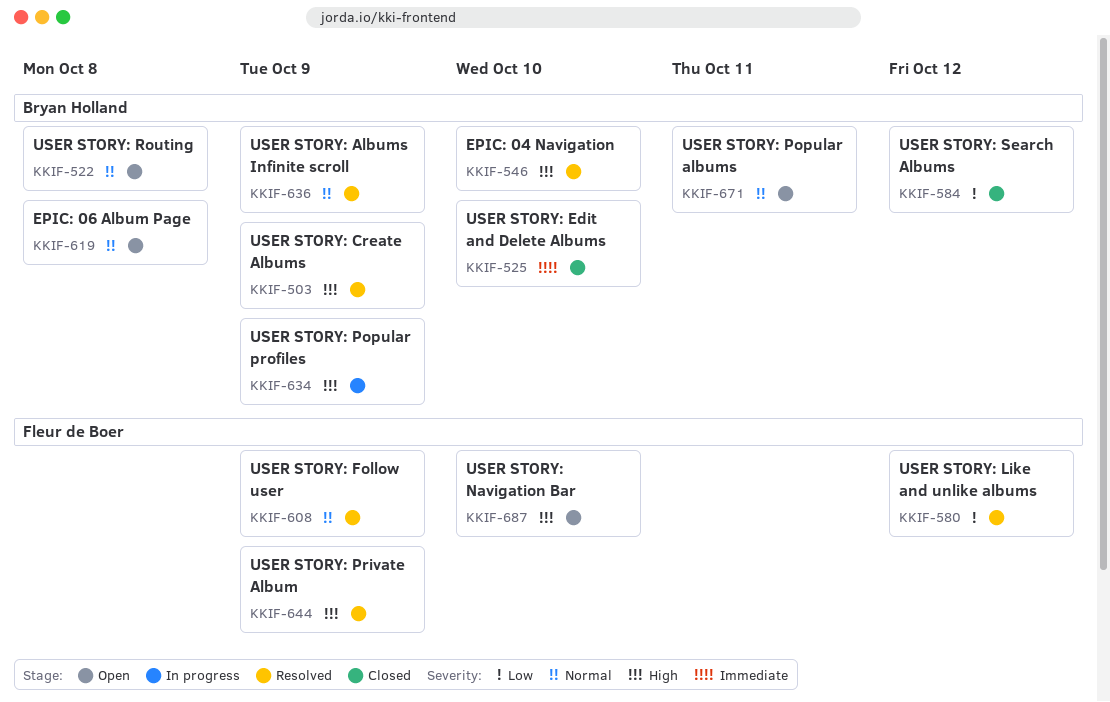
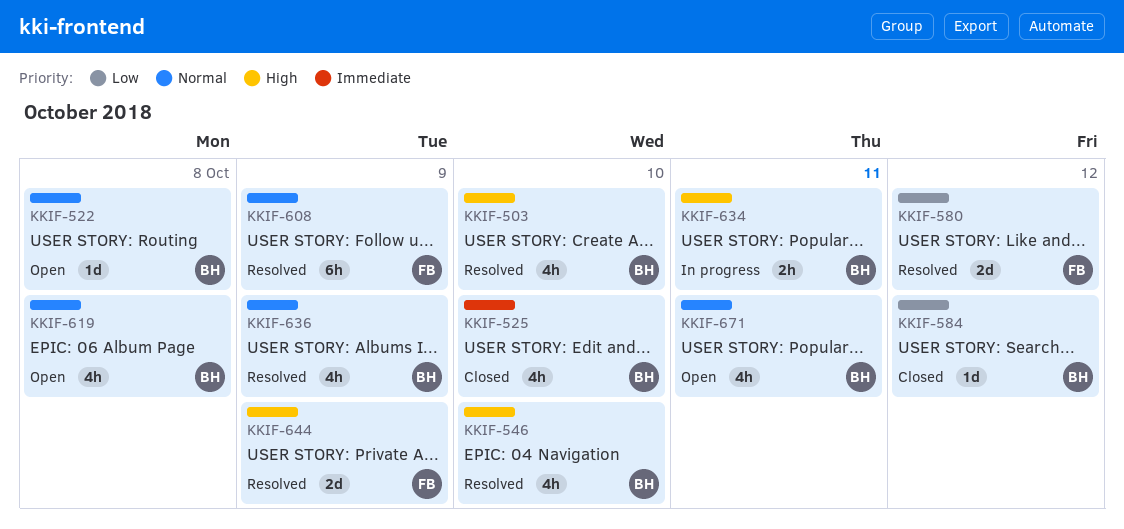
KKIF-503, due: Oct 9 -> Oct 10
KKIF-634, due: Oct 9 -> Oct 11
KKIF-687: present -> none

